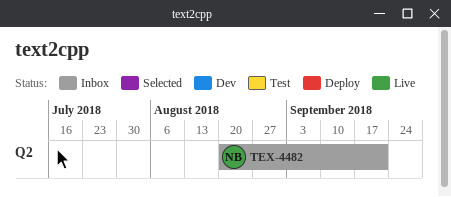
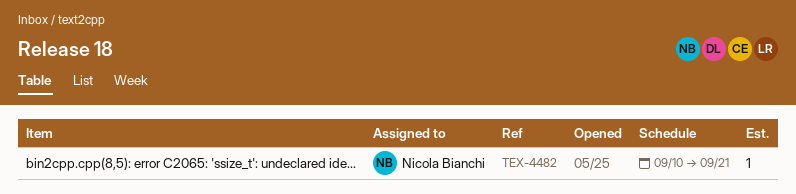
TEX-4482, start: Aug 20 -> Sep 10

